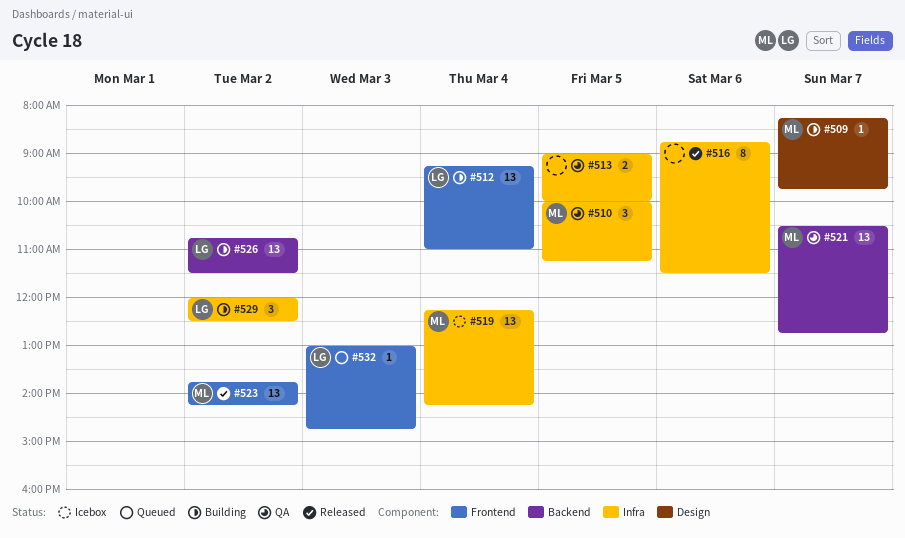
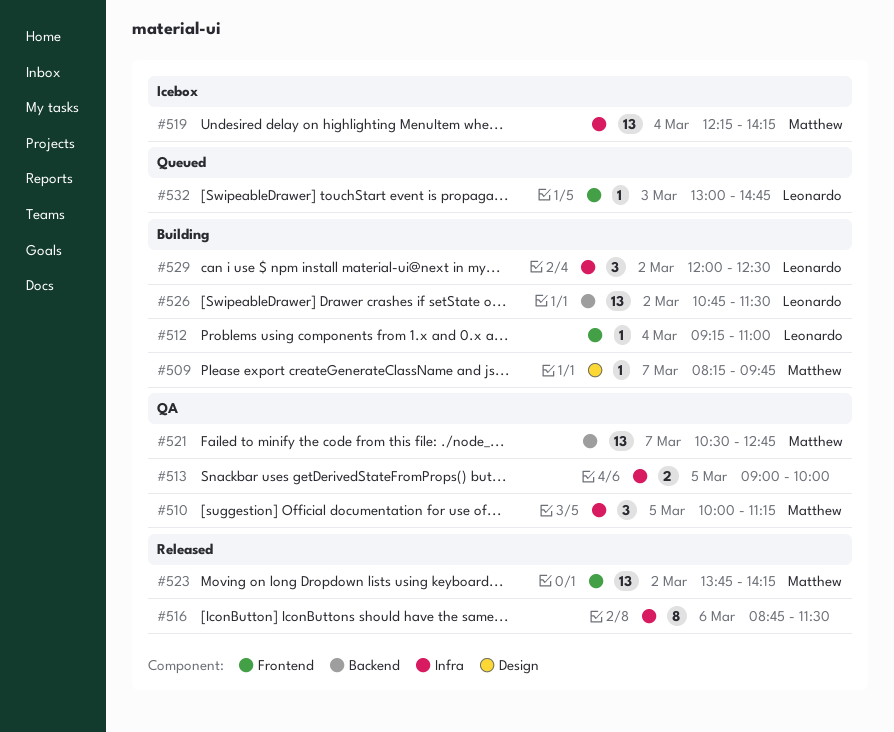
#512, estimate: 13 -> 1

